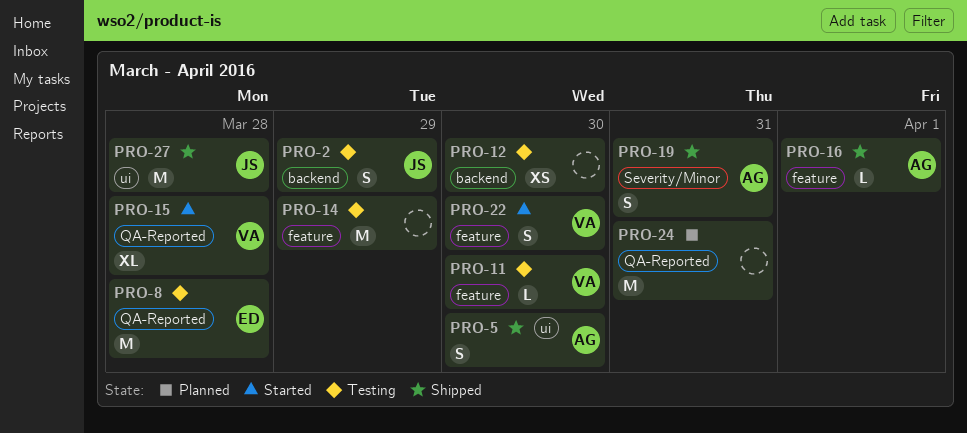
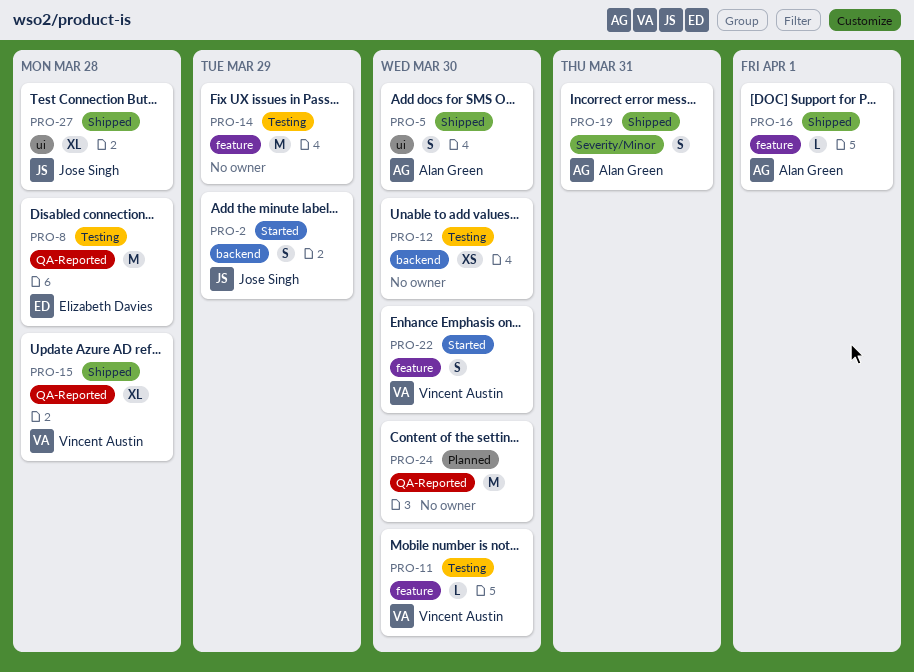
PRO-2, status: Testing -> Started
PRO-15, status: Started -> Shipped
PRO-24, due: Mar 31 -> Mar 30
PRO-27, estimate: M -> XL

